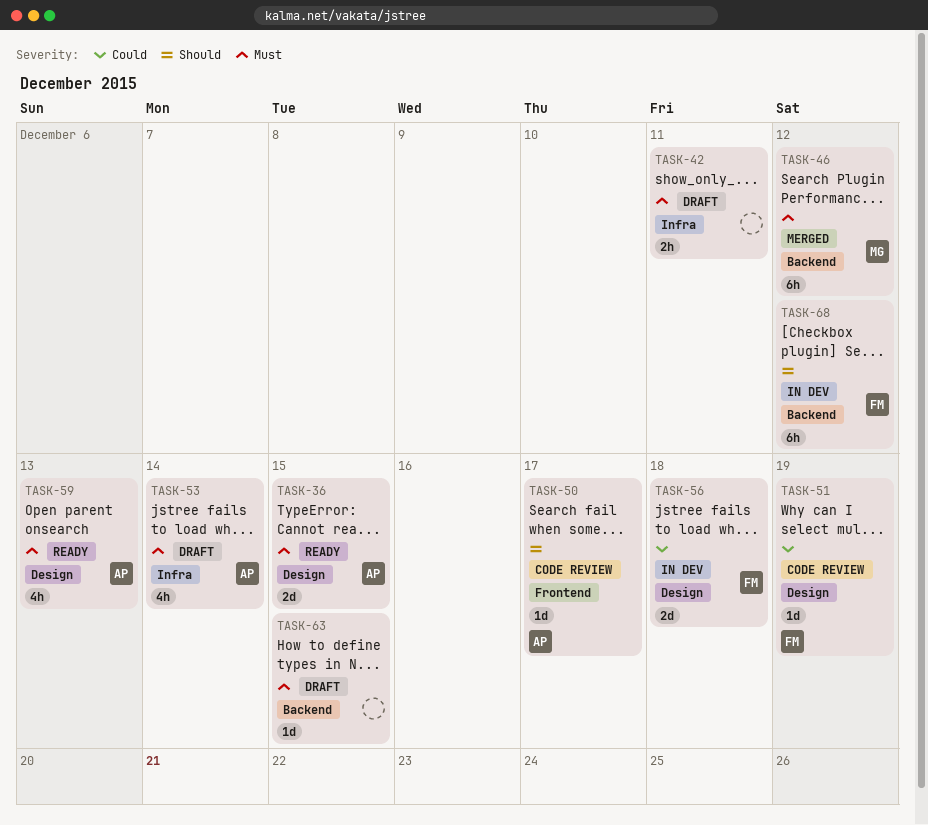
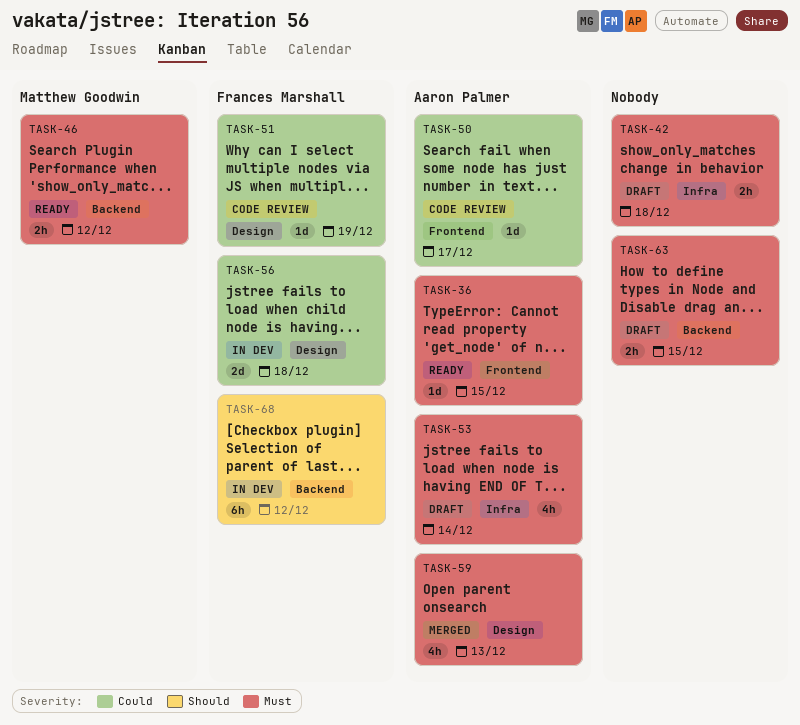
TASK-36, label: Design -> Frontend
TASK-36, estimate: 2d -> 1d
TASK-42, due: Dec 11 -> Dec 18
TASK-46, status: Merged -> Ready
TASK-46, estimate: 6h -> 2h
TASK-50, priority: Should -> Could
TASK-59, status: Ready -> Merged
TASK-63, estimate: 1d -> 2h

